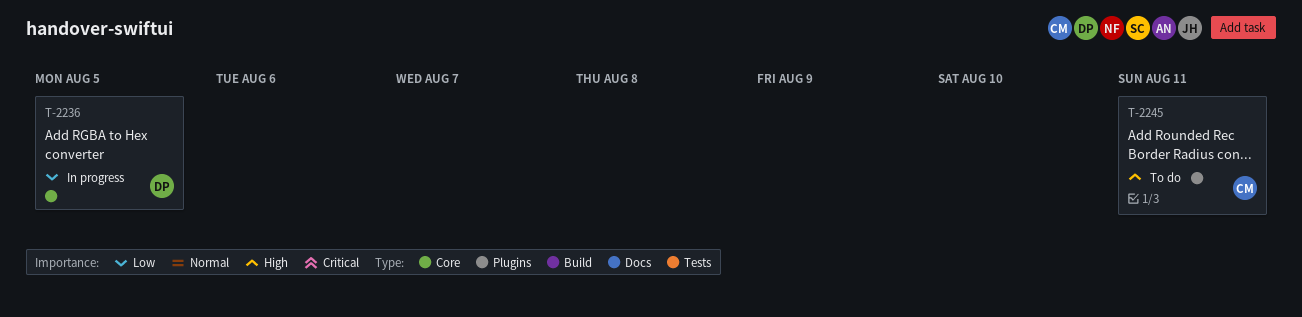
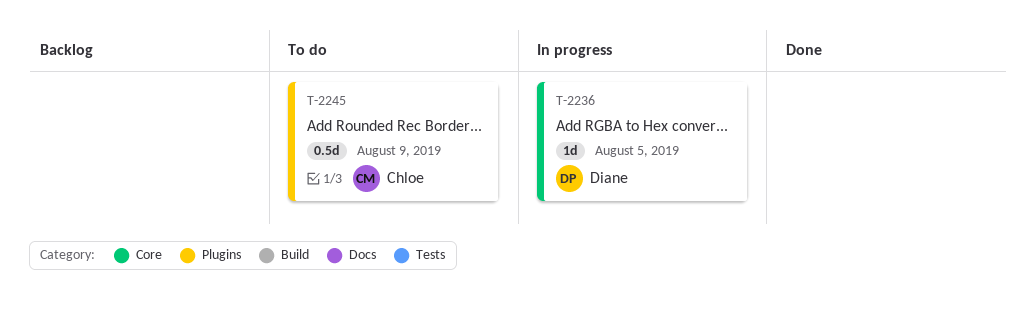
T-2245, due: Aug 11 -> Aug 9

